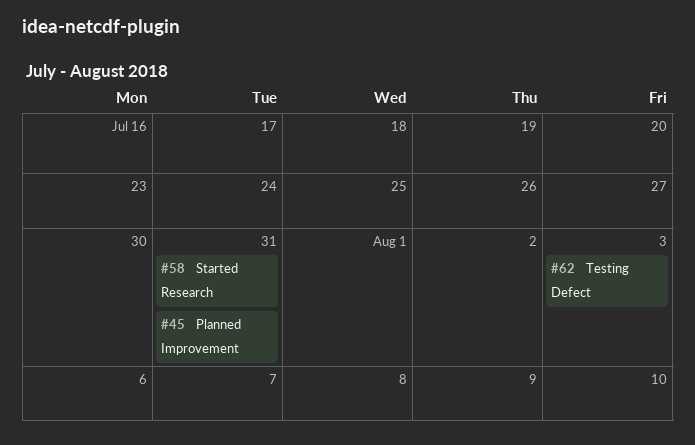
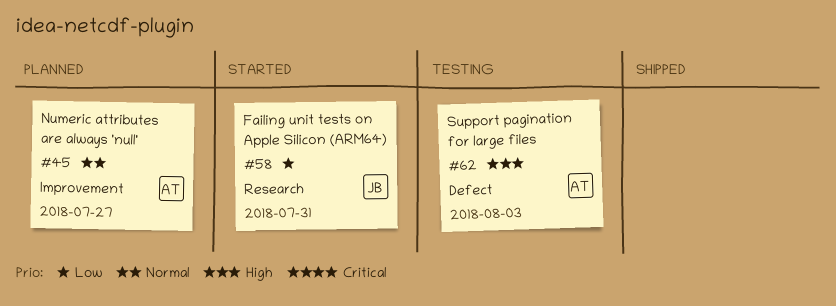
#45, due: Jul 31 -> Jul 27

